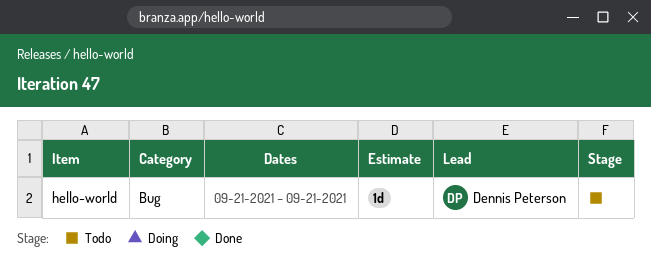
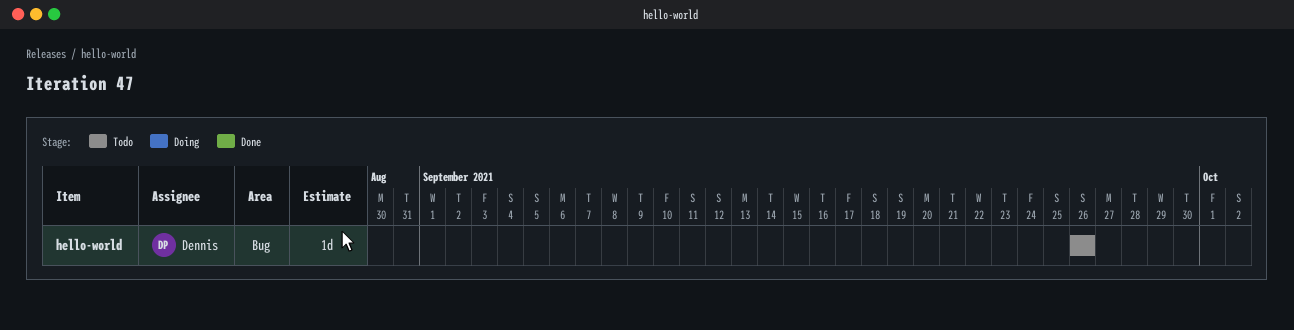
hello-world, start: Sep 21 -> Sep 26
hello-world, due: Sep 21 -> Sep 26

